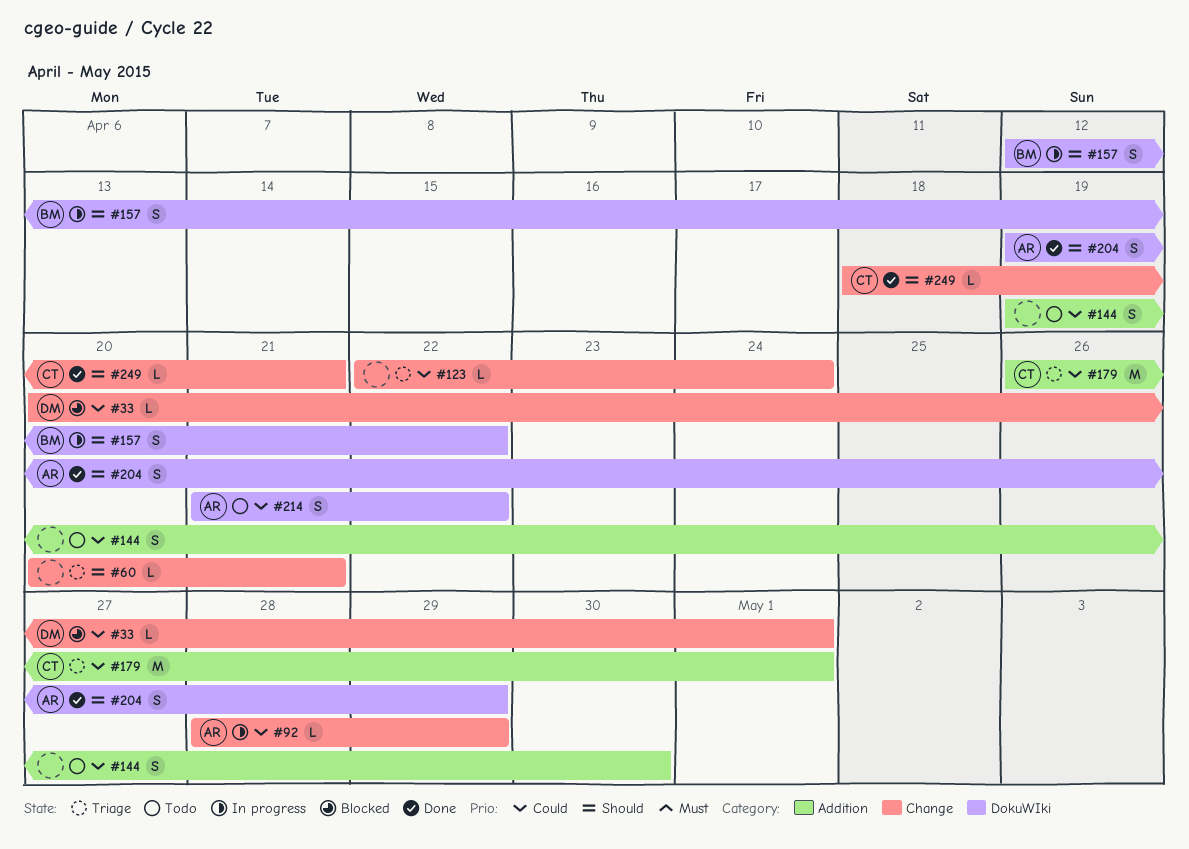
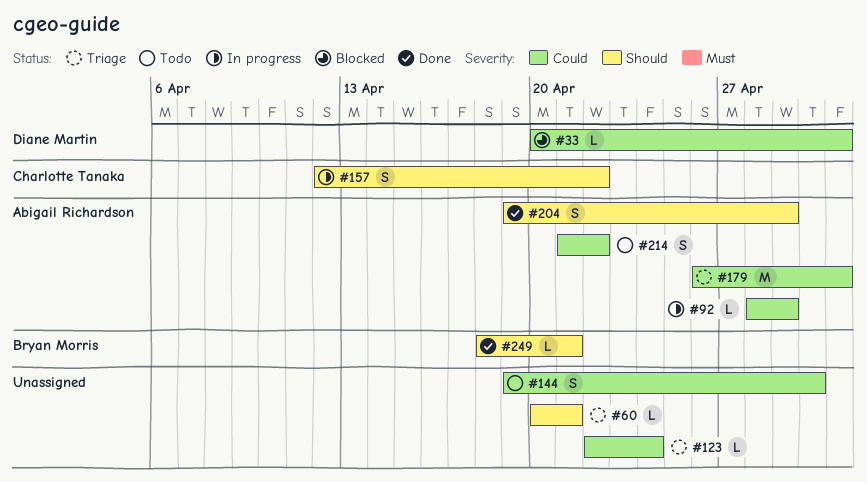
#157, owner: Bryan Morris -> Charlotte Tanaka
#179, owner: Charlotte Tanaka -> Abigail Richardson
#249, owner: Charlotte Tanaka -> Bryan Morris

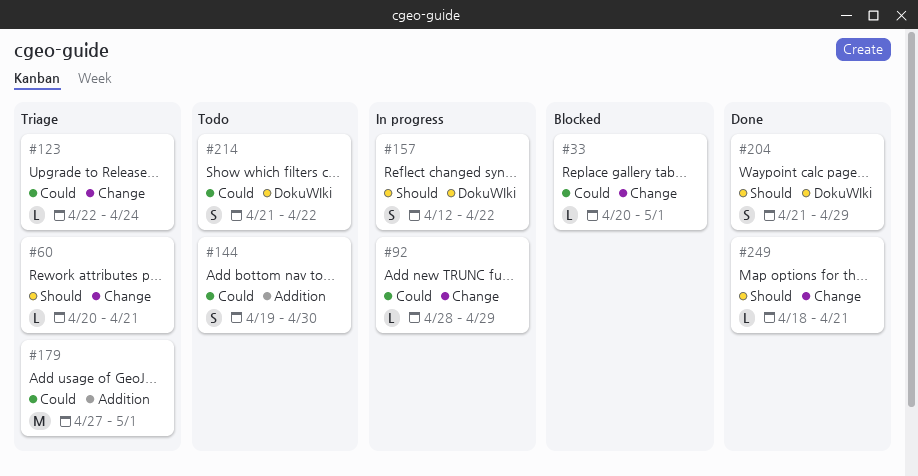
#179, start: Apr 26 -> Apr 27
#204, start: Apr 19 -> Apr 21

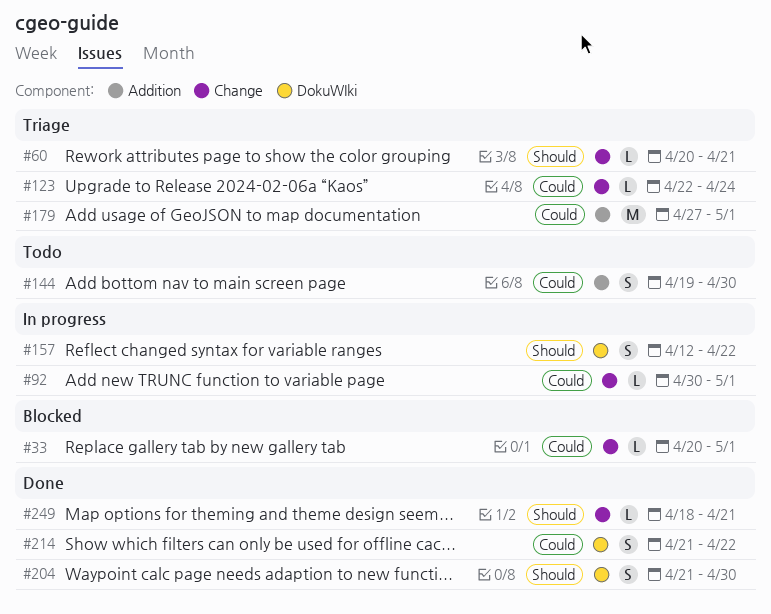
#92, start: Apr 28 -> Apr 30
#92, due: Apr 29 -> May 1
#204, due: Apr 29 -> Apr 30
#214, status: Todo -> Done

